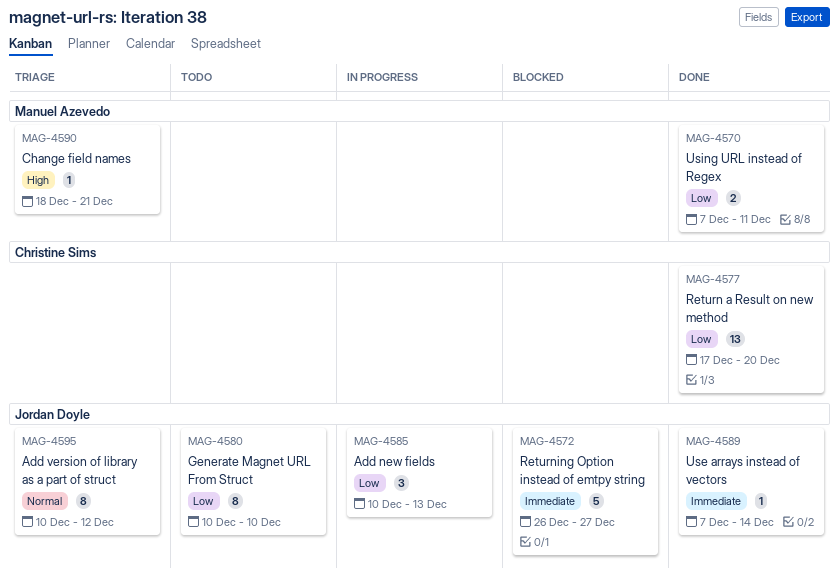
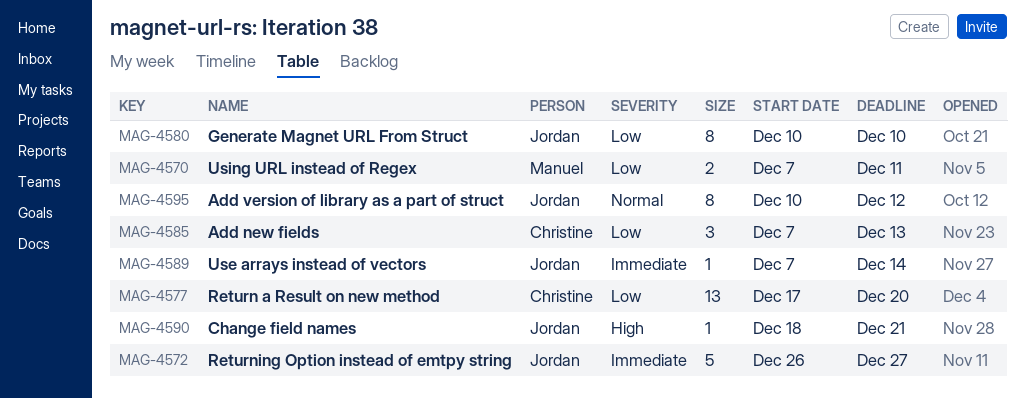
MAG-4585, owner: Jordan Doyle -> Christine Sims
MAG-4585, start: Dec 10 -> Dec 7
MAG-4590, owner: Manuel Azevedo -> Jordan Doyle

